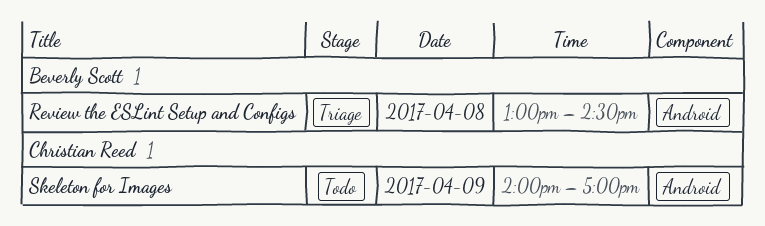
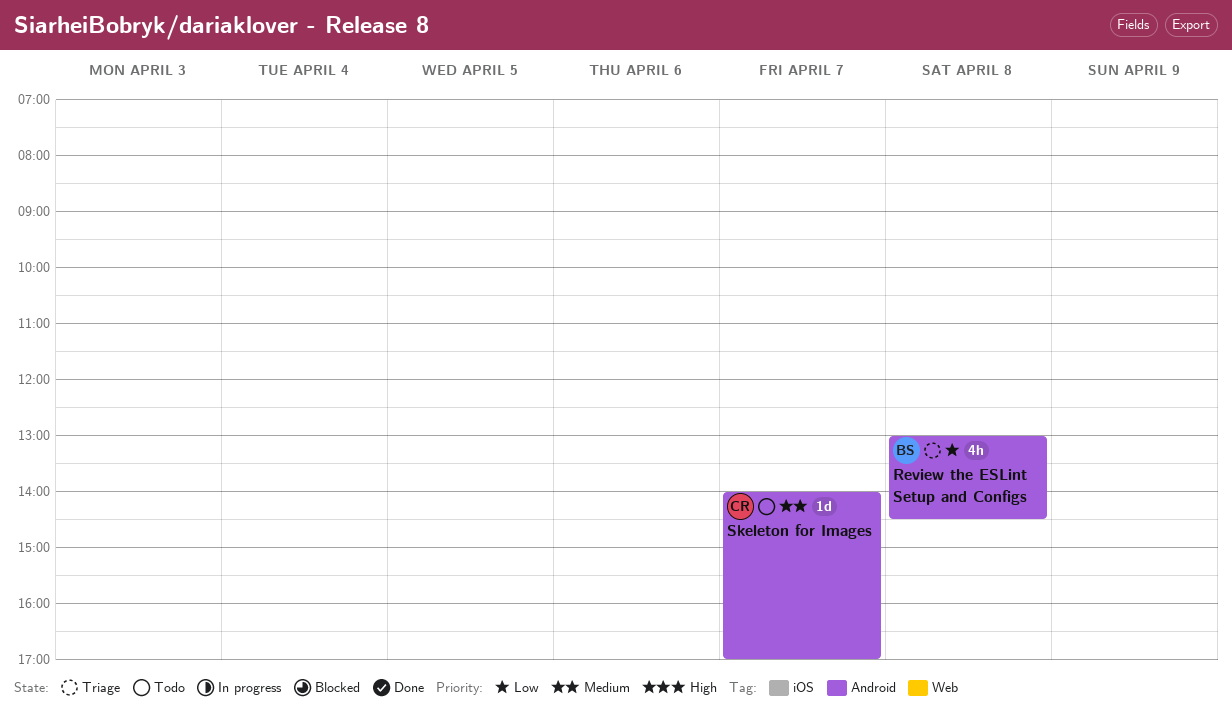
Skeleton for Images, day: Apr 9 -> Apr 7

